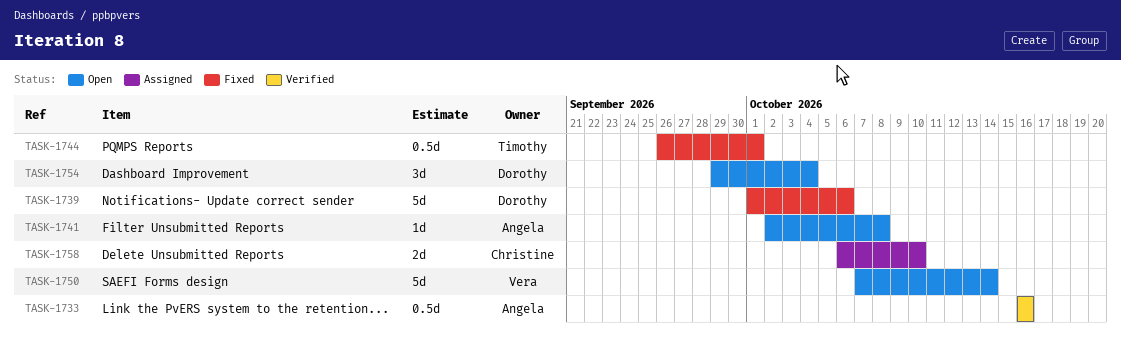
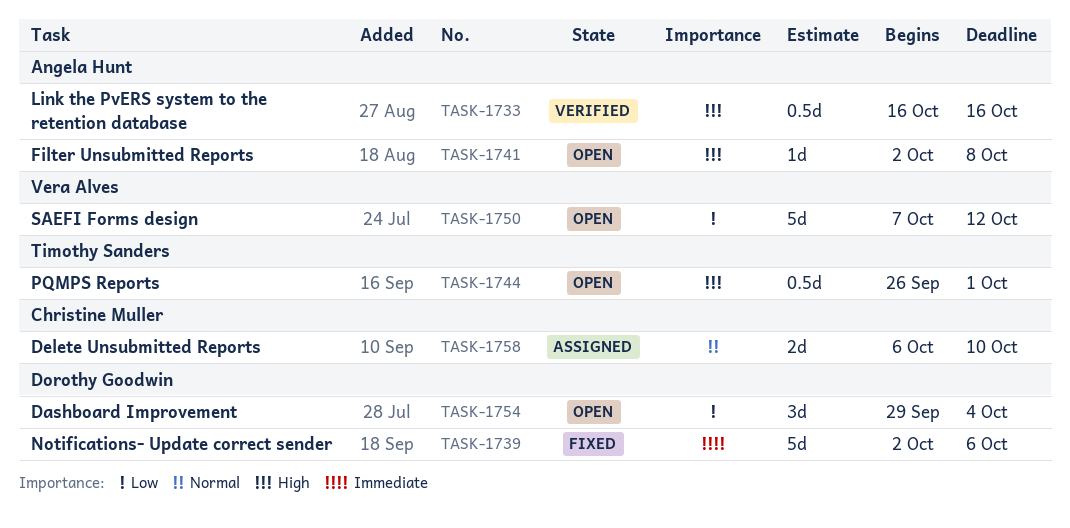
TASK-1739, start: Oct 1 -> Oct 2
TASK-1744, status: Fixed -> Open
TASK-1750, due: Oct 14 -> Oct 12

